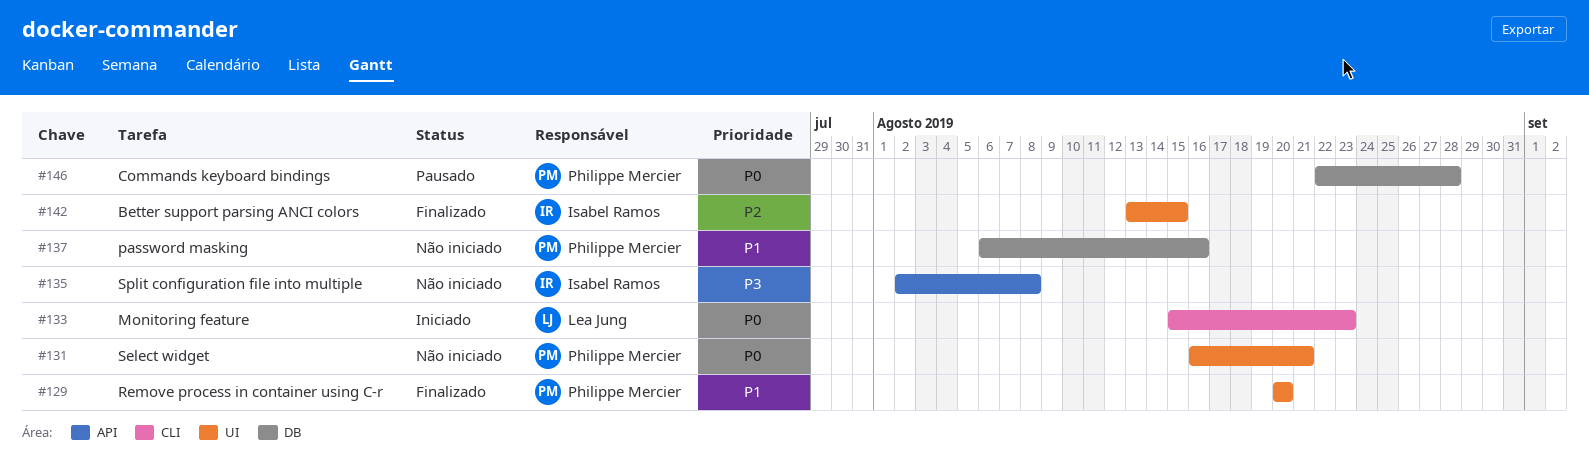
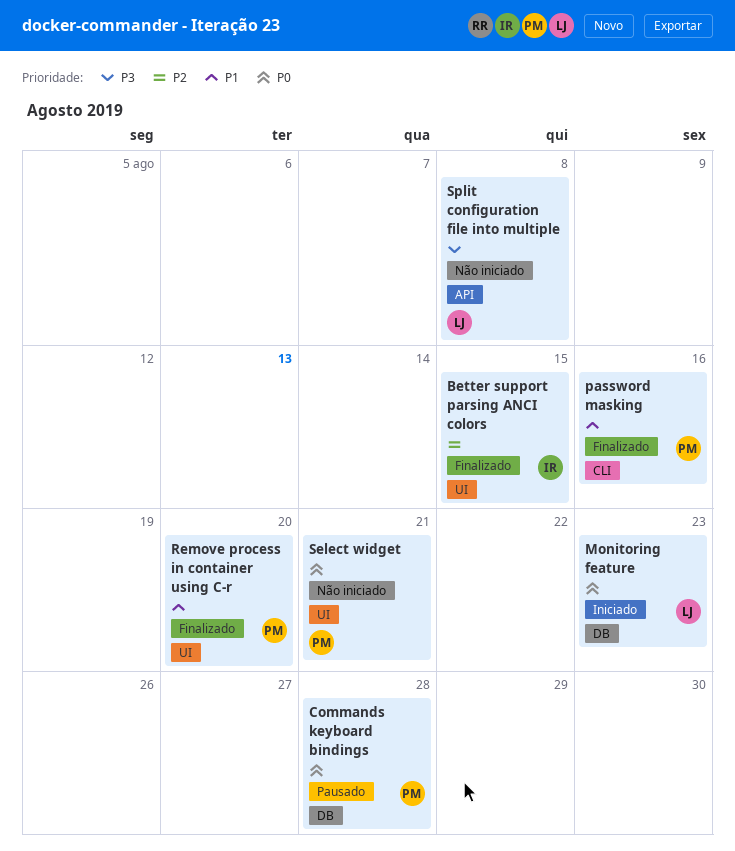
Monitoring feature, label: CLI -> DB
password masking, status: Não iniciado -> Finalizado
password masking, label: DB -> CLI
Split configuration file into multiple, owner: Isabel Ramos -> Lea Jung

